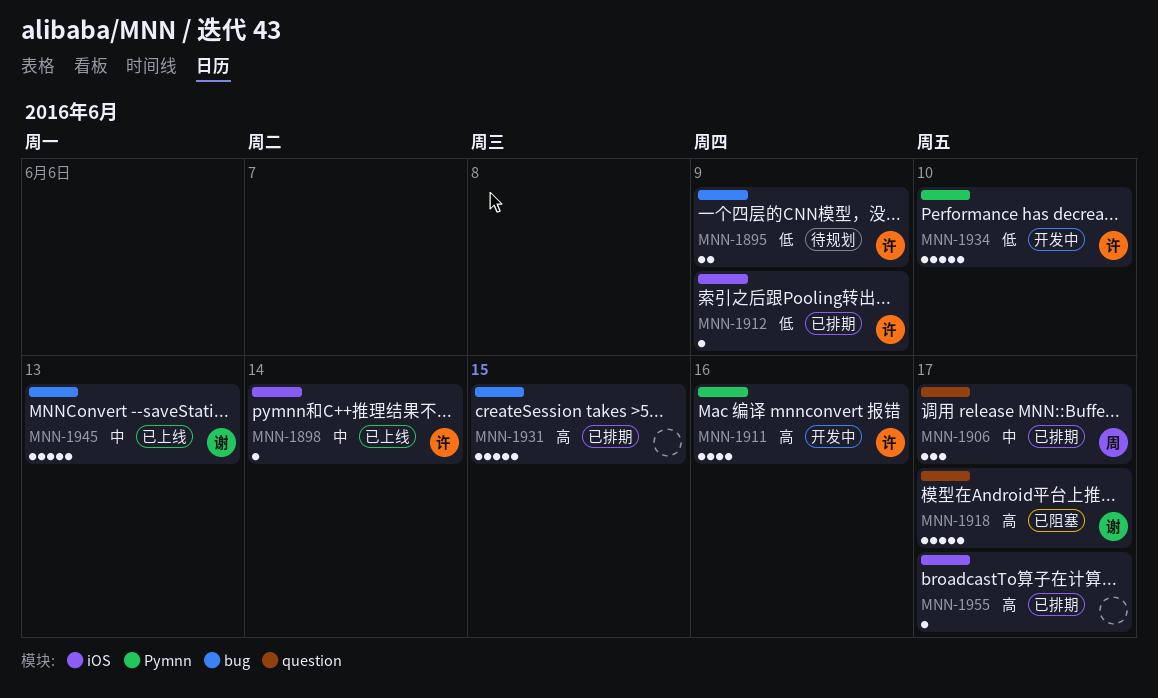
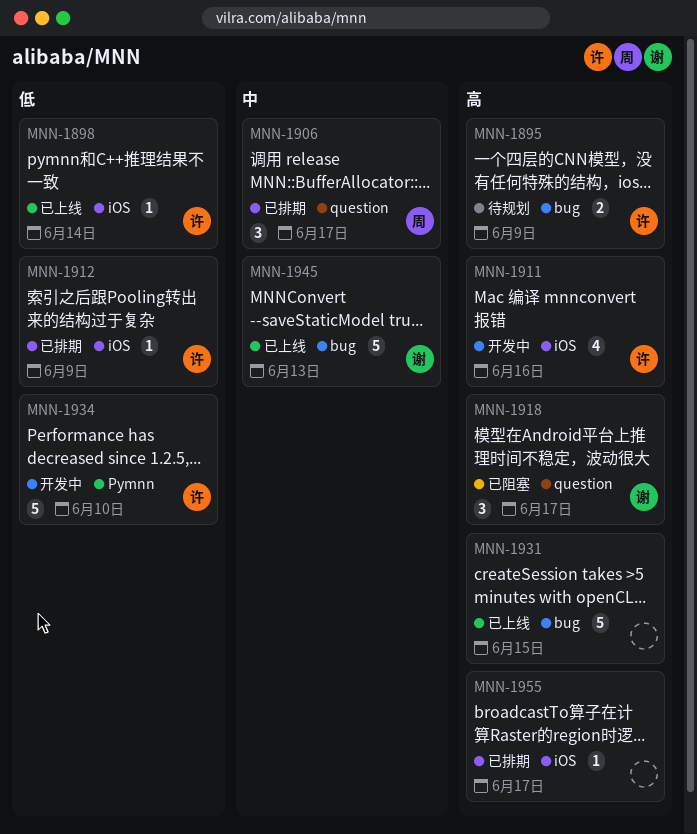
MNN-1895, priority: 低 -> 高
MNN-1898, priority: 中 -> 低
MNN-1911, label: Pymnn -> iOS
MNN-1918, estimate: 5 -> 3
MNN-1931, status: 已排期 -> 已上线

